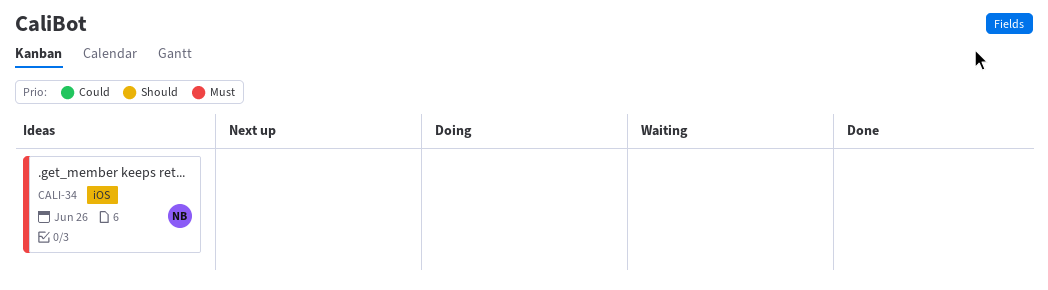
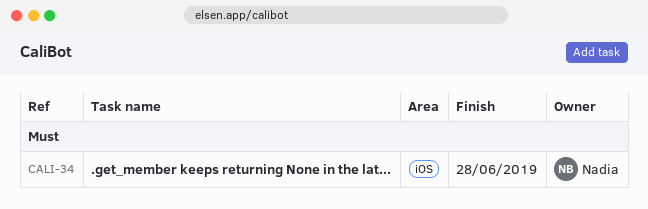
CALI-34, due: Jun 26 -> Jun 28

